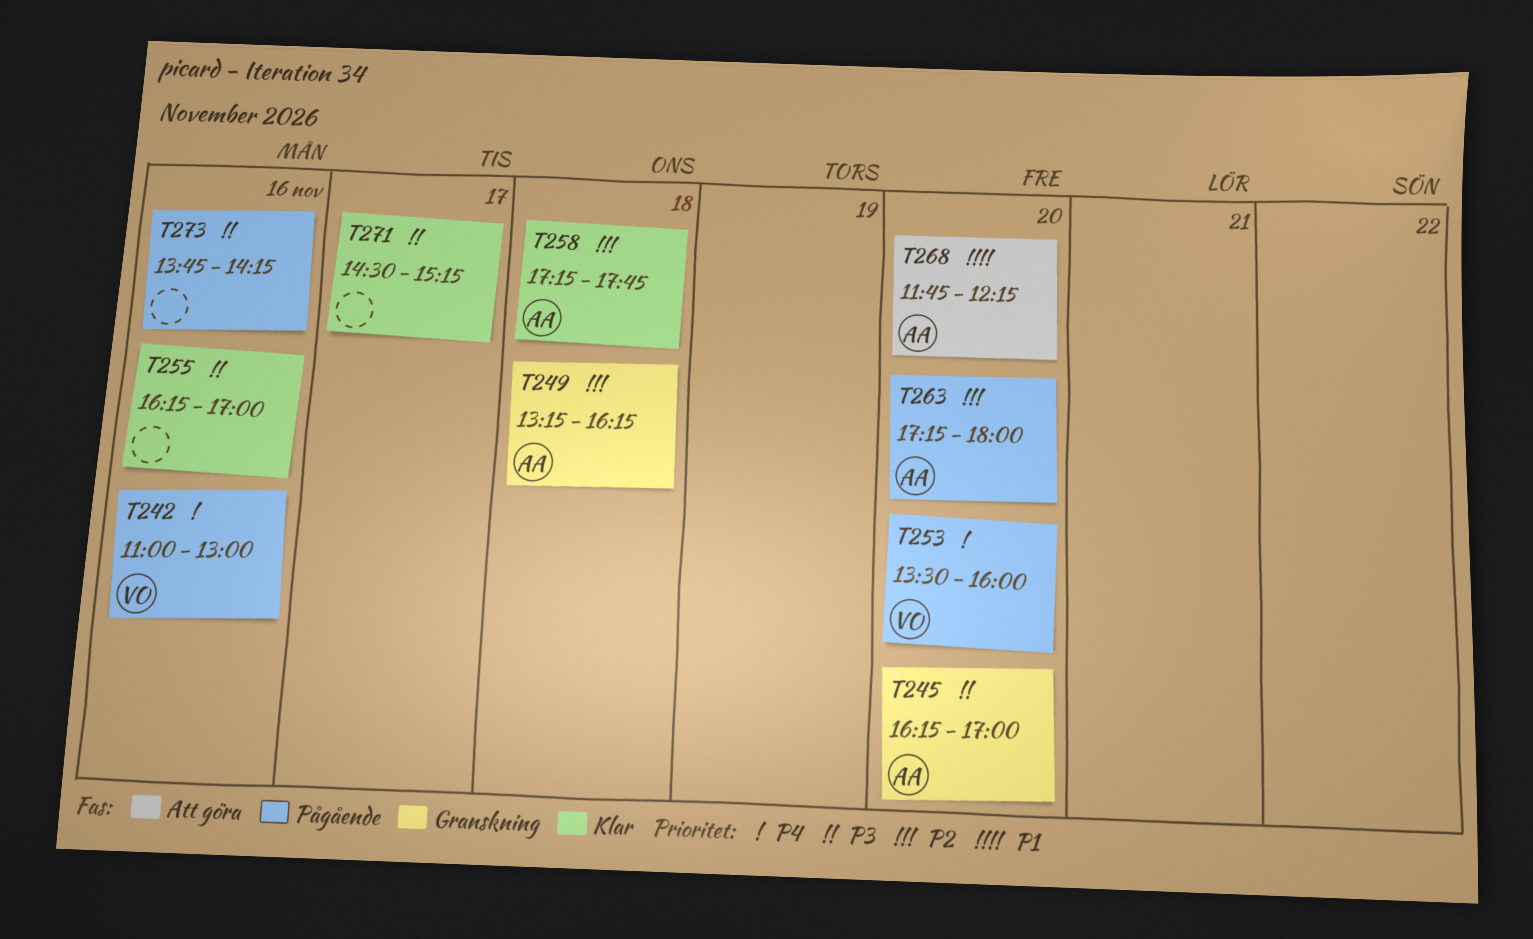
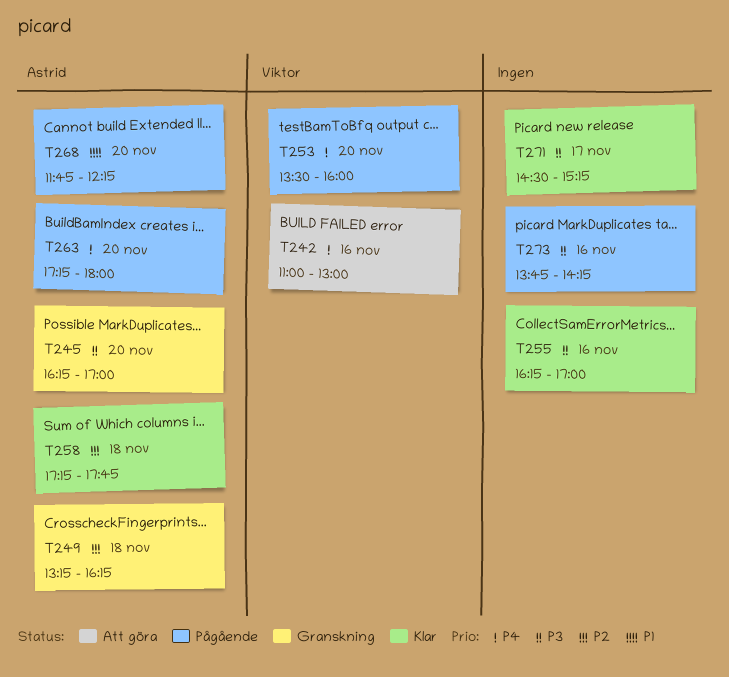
T242, status: Pågående -> Att göra
T263, priority: P2 -> P4
T268, status: Att göra -> Pågående

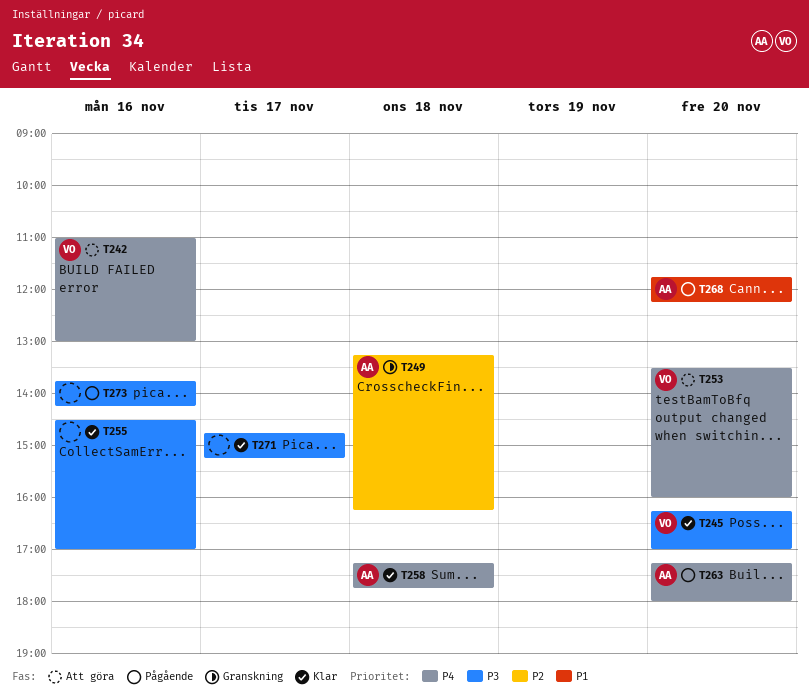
T245, status: Granskning -> Klar
T245, owner: Astrid -> Viktor
T253, status: Pågående -> Att göra
T255, begins: 16:15 -> 14:30
T258, priority: P2 -> P4
T271, begins: 14:30 -> 14:45

